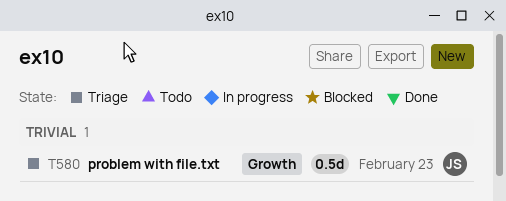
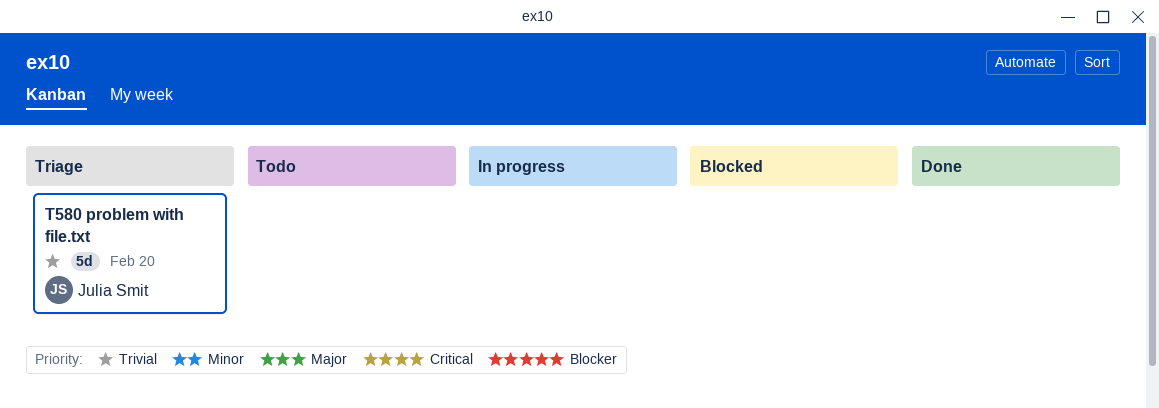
T580, estimate: 0.5d -> 5d
T580, due: Feb 23 -> Feb 20

